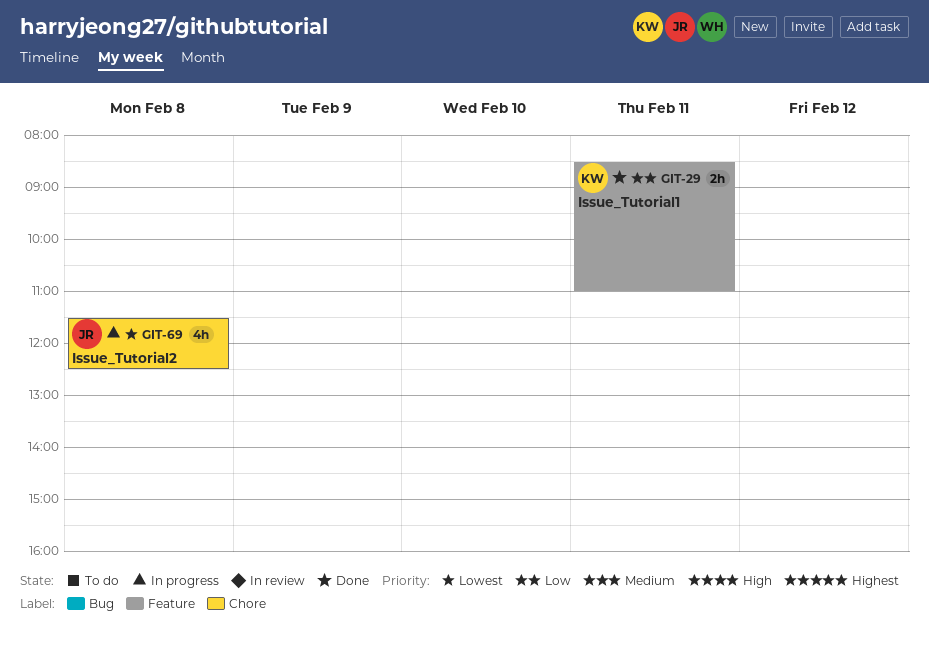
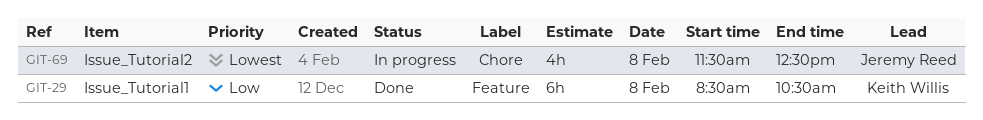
GIT-29, estimate: 2h -> 6h
GIT-29, day: Feb 11 -> Feb 8
GIT-29, ends: 11:00 -> 10:30

